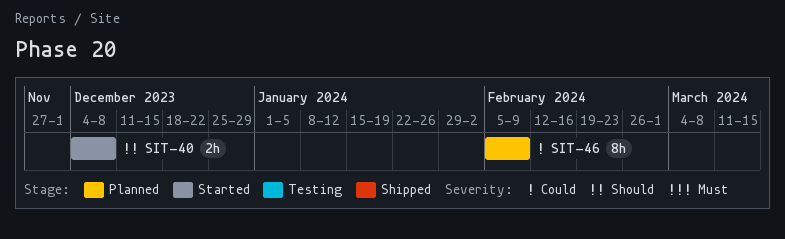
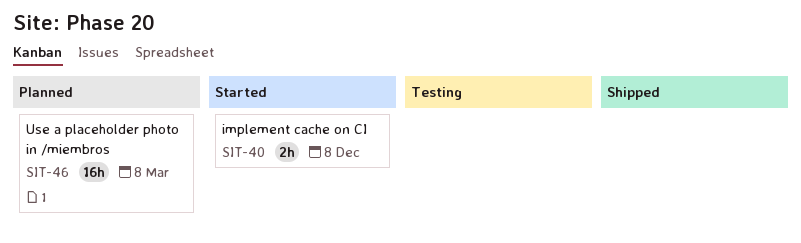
SIT-46, estimate: 8h -> 16h
SIT-46, due: Feb 9 -> Mar 8

